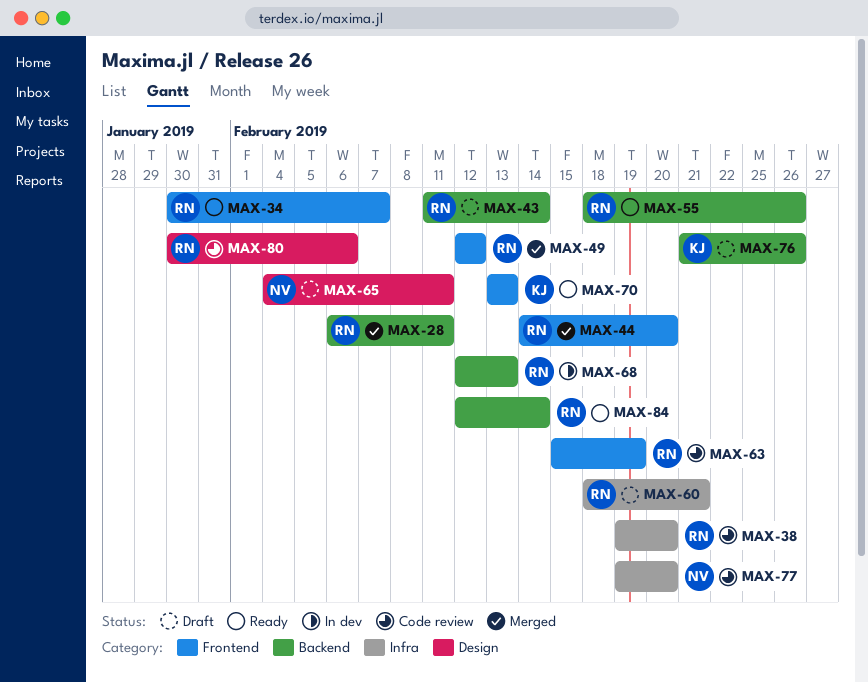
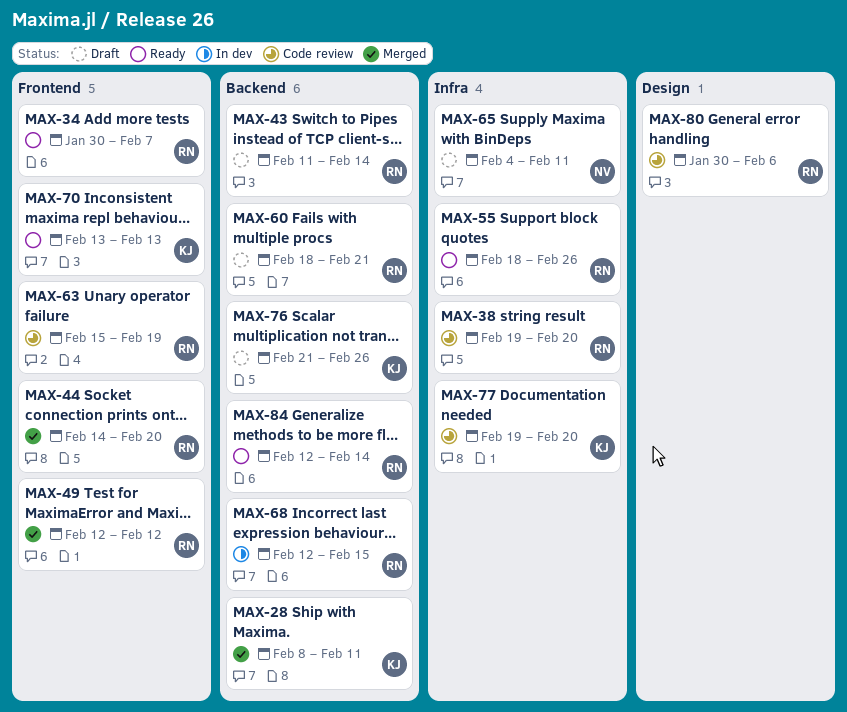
MAX-28, owner: RN -> KJ
MAX-28, start: Feb 6 -> Feb 8
MAX-55, label: Backend -> Infra
MAX-60, label: Infra -> Backend
MAX-65, label: Design -> Infra
MAX-68, due: Feb 13 -> Feb 15
MAX-77, owner: NV -> KJ

